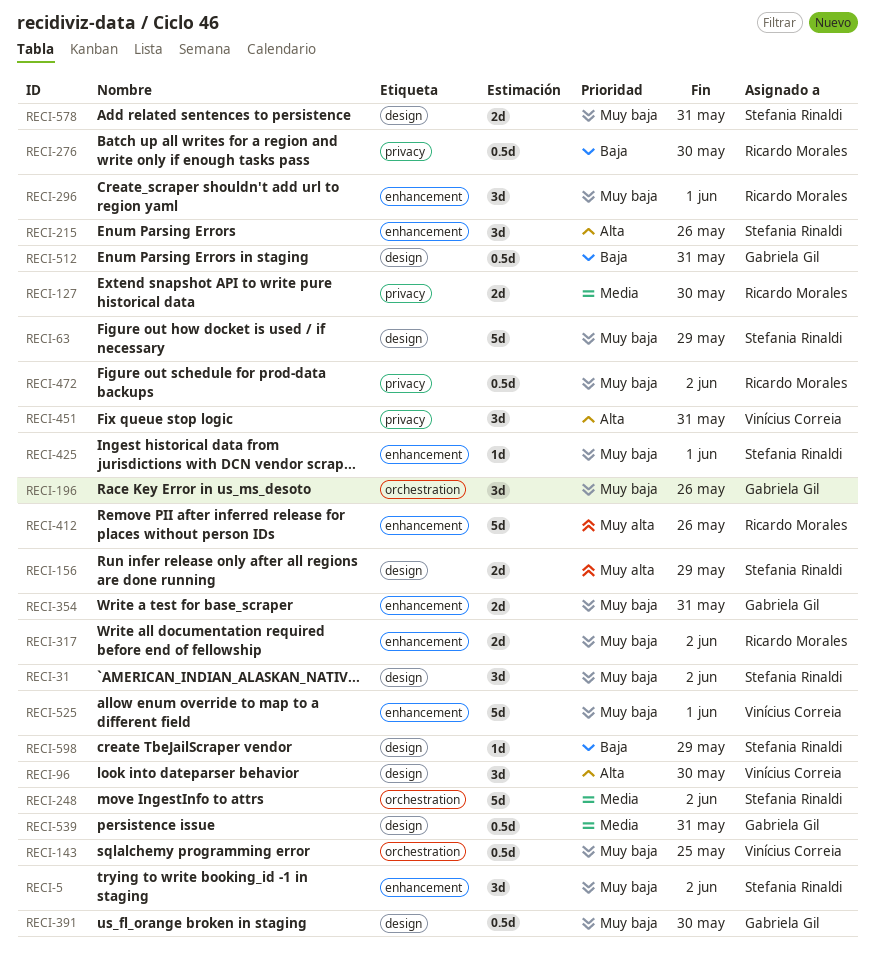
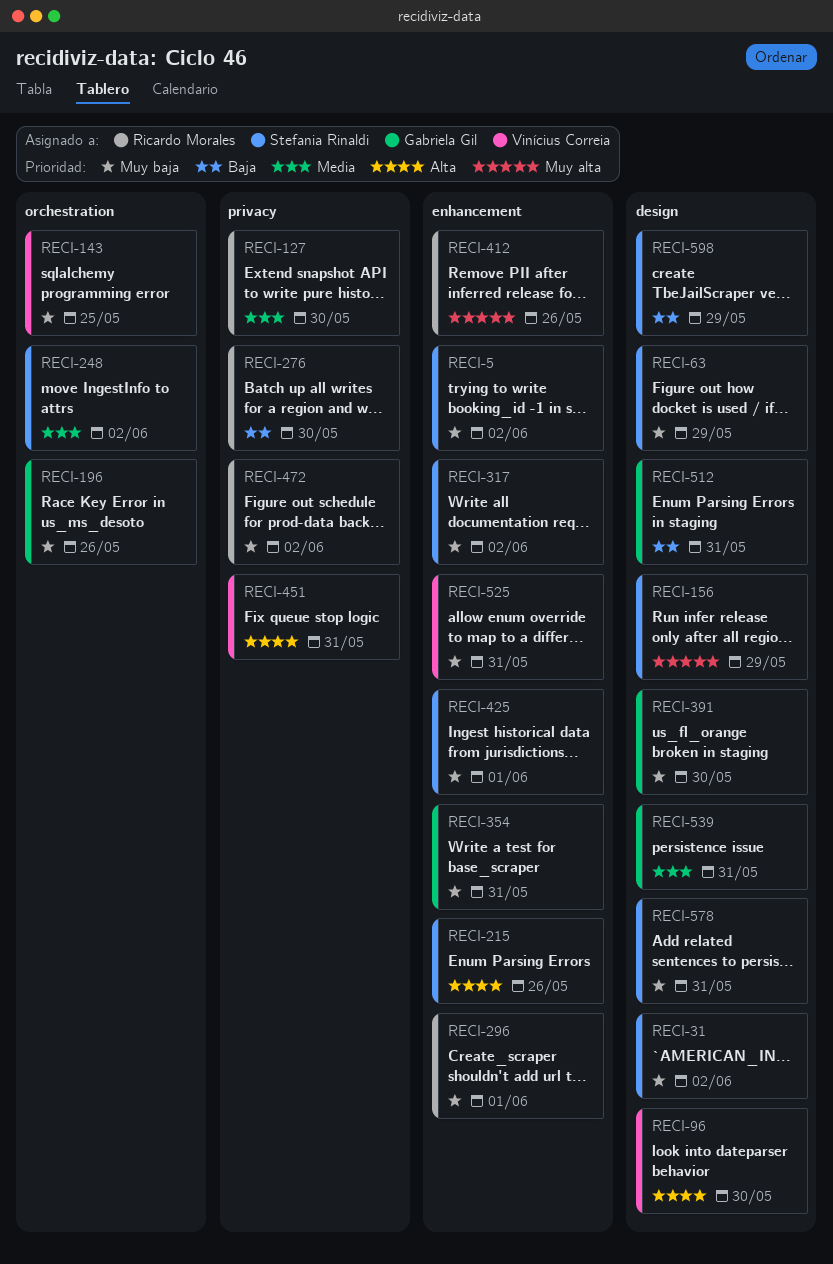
RECI-317, owner: Ricardo Morales -> Stefania Rinaldi
RECI-525, due: Jun 1 -> May 31

